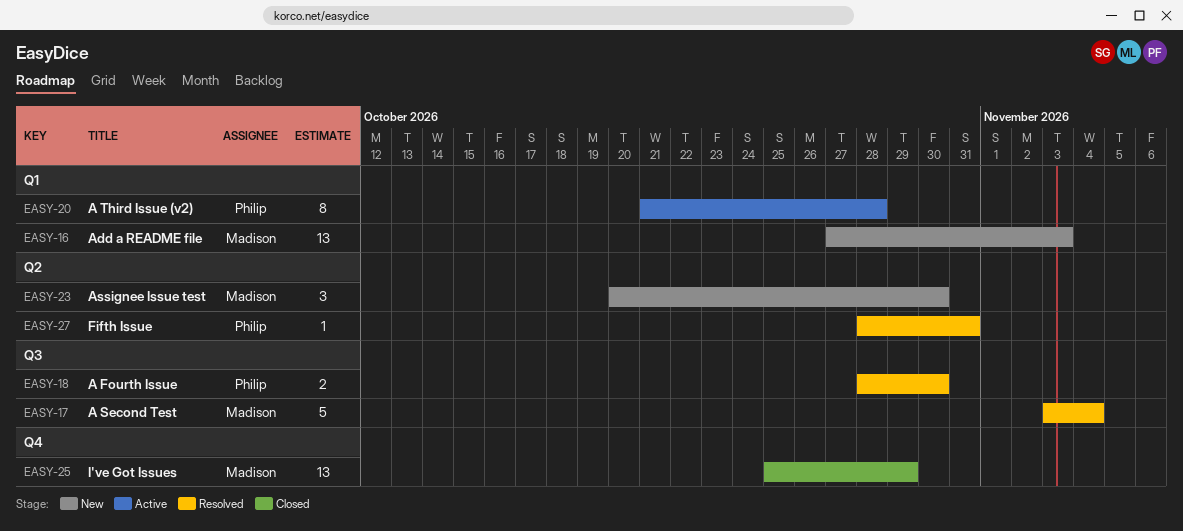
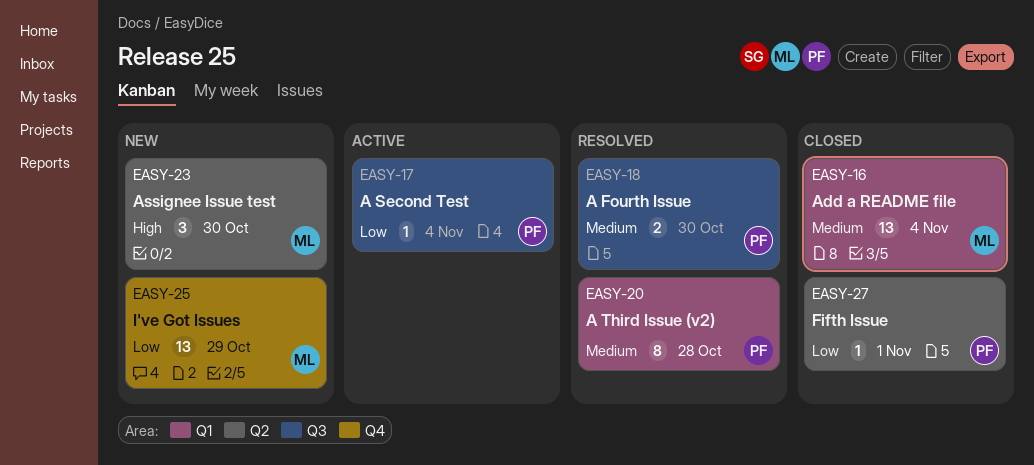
EASY-16, status: New -> Closed
EASY-16, due: Nov 3 -> Nov 4
EASY-17, status: Resolved -> Active
EASY-17, owner: Madison -> Philip
EASY-17, estimate: 5 -> 1
EASY-20, status: Active -> Resolved
EASY-25, status: Closed -> New
EASY-27, status: Resolved -> Closed
EASY-27, due: Oct 31 -> Nov 1

